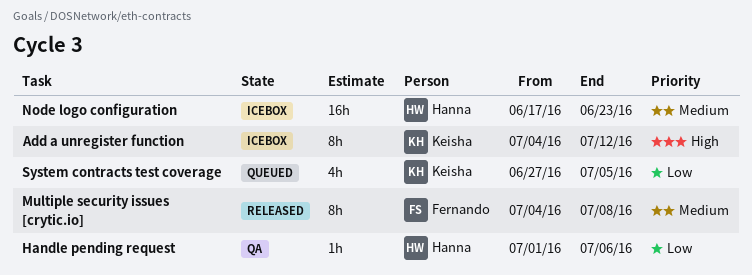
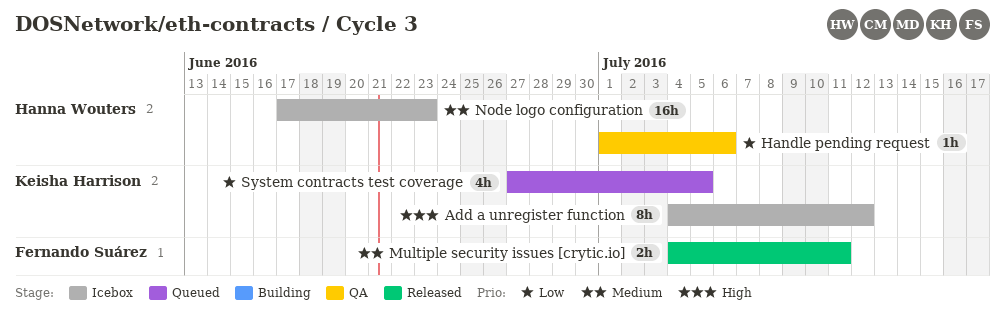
Multiple security issues [crytic.io], estimate: 8h -> 2h
Multiple security issues [crytic.io], due: Jul 8 -> Jul 11

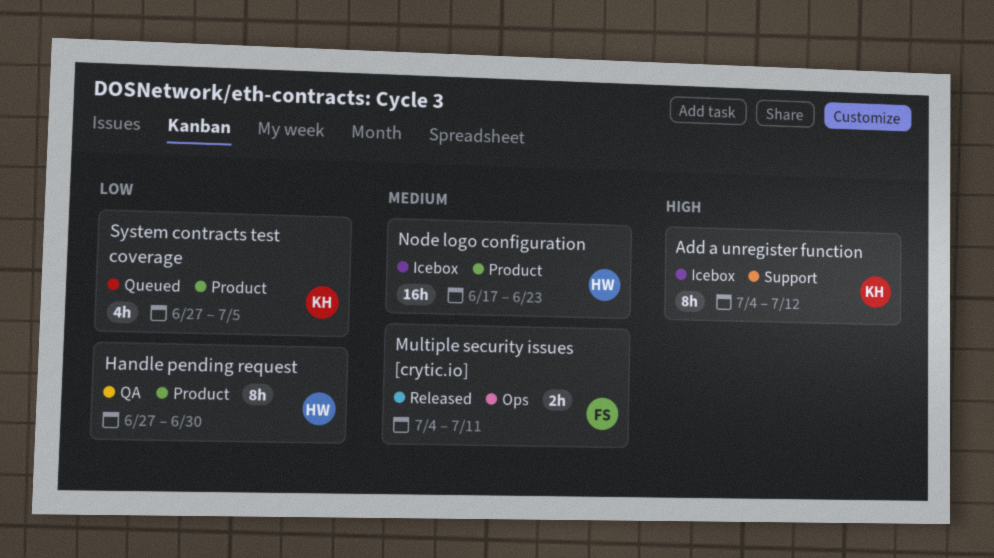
Handle pending request, estimate: 1h -> 8h
Handle pending request, start: Jul 1 -> Jun 27
Handle pending request, due: Jul 6 -> Jun 30

